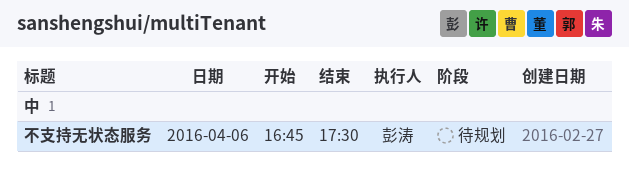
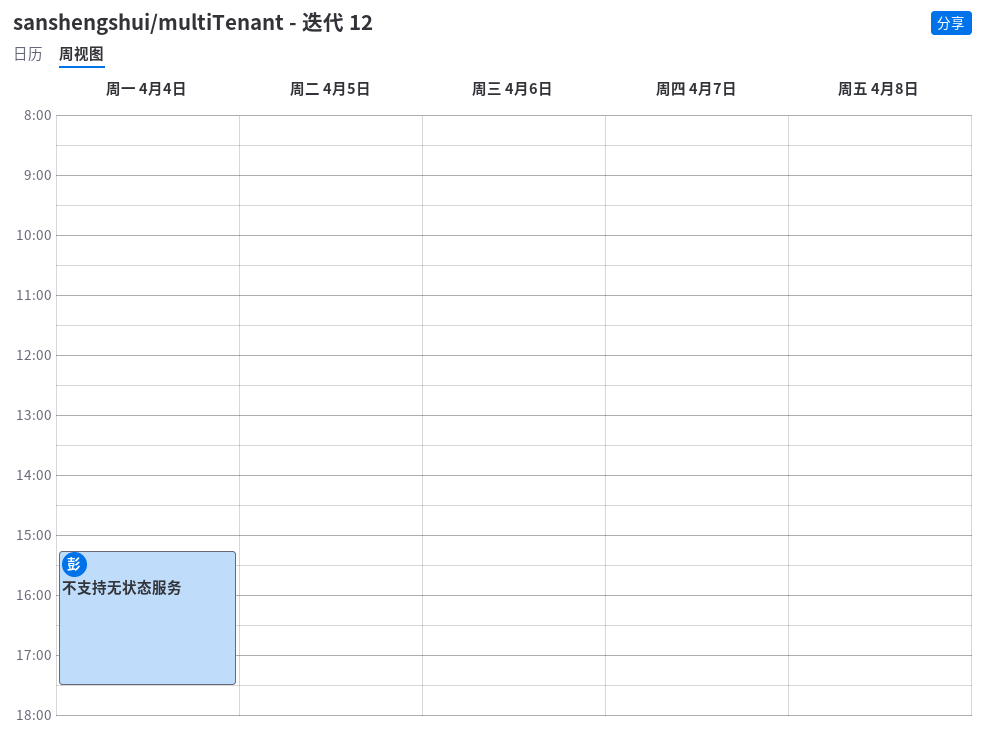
不支持无状态服务, day: Apr 6 -> Apr 4
不支持无状态服务, begins: 16:45 -> 15:15

